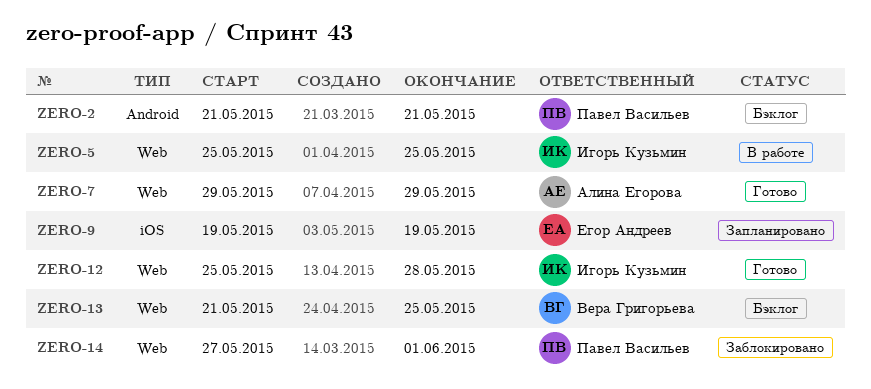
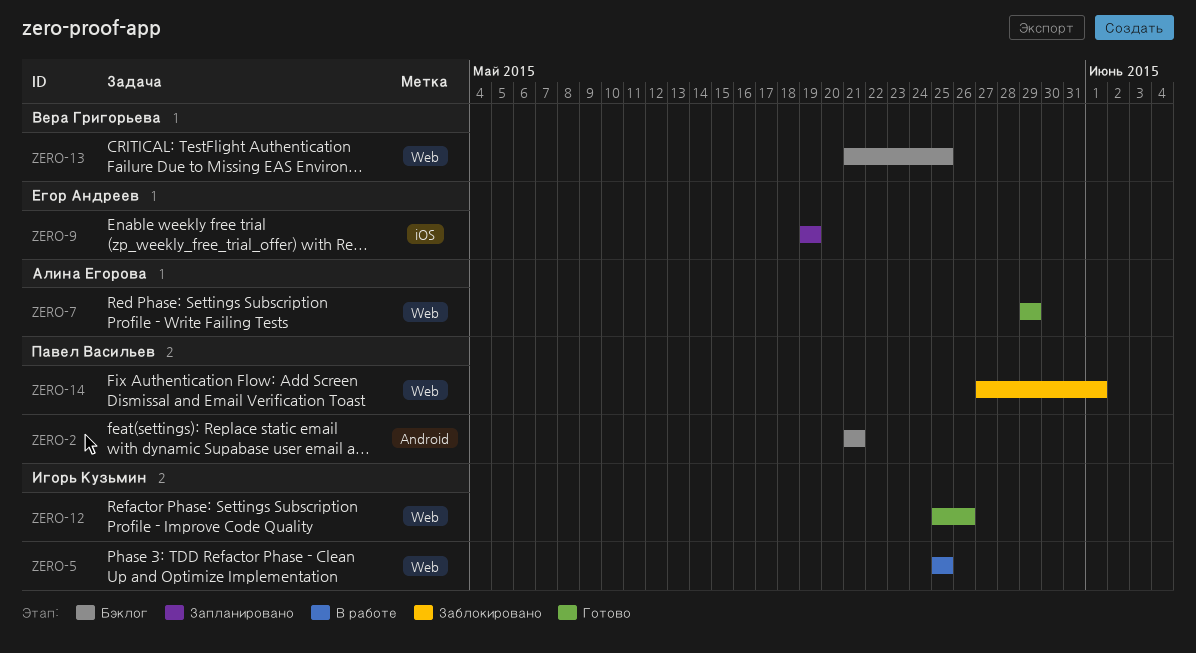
ZERO-12, due: May 28 -> May 26

